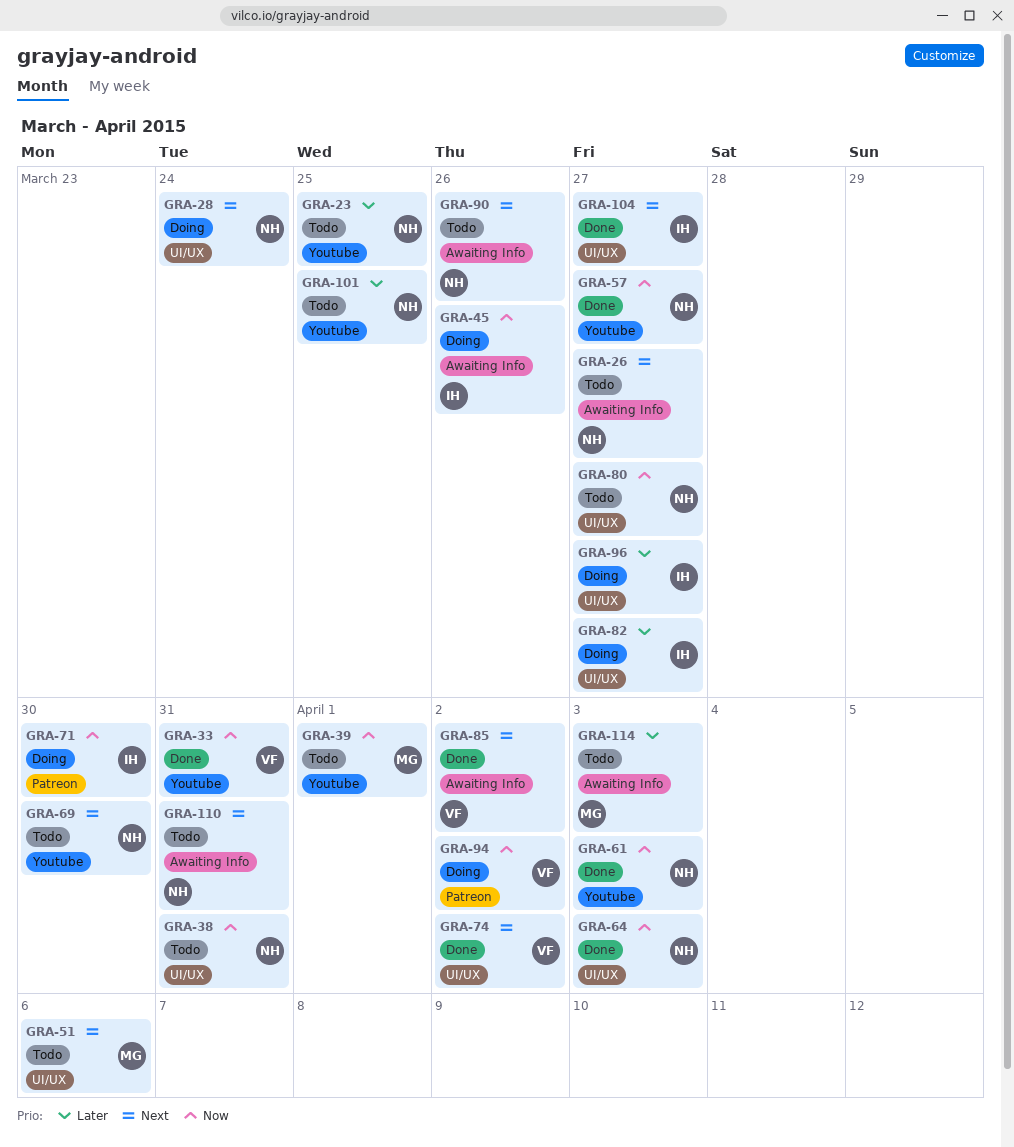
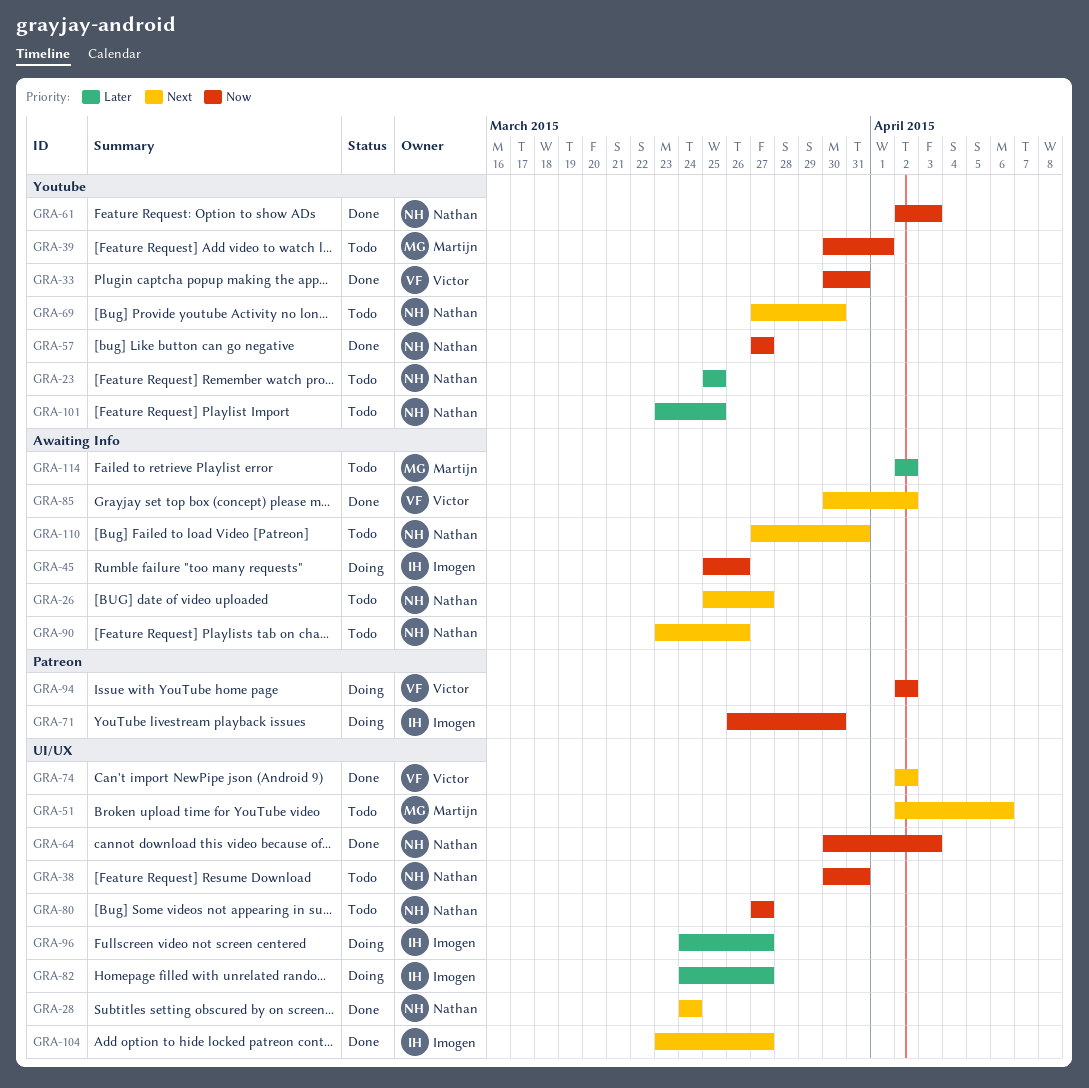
GRA-28, status: Doing -> Done
GRA-114, due: Apr 3 -> Apr 2

